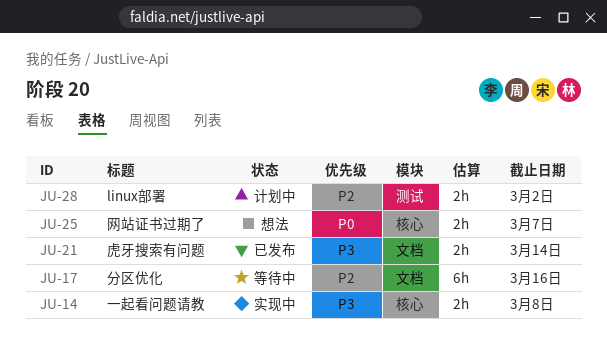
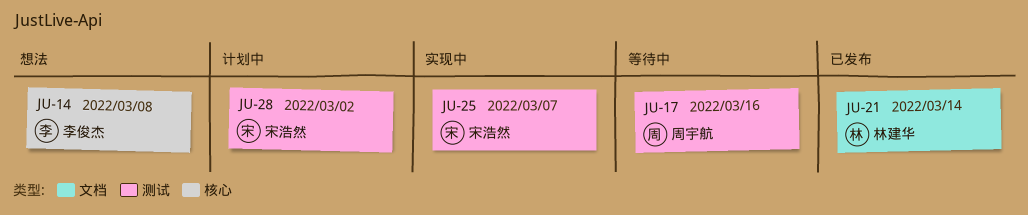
JU-14, status: 实现中 -> 想法
JU-17, label: 文档 -> 测试
JU-25, status: 想法 -> 实现中
JU-25, label: 核心 -> 测试

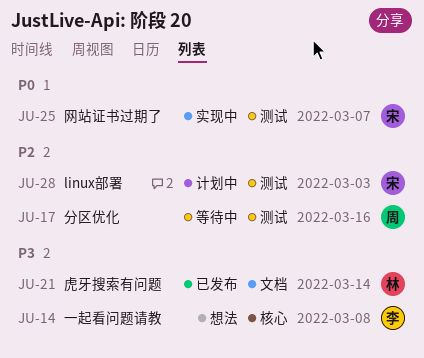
JU-28, due: Mar 2 -> Mar 3

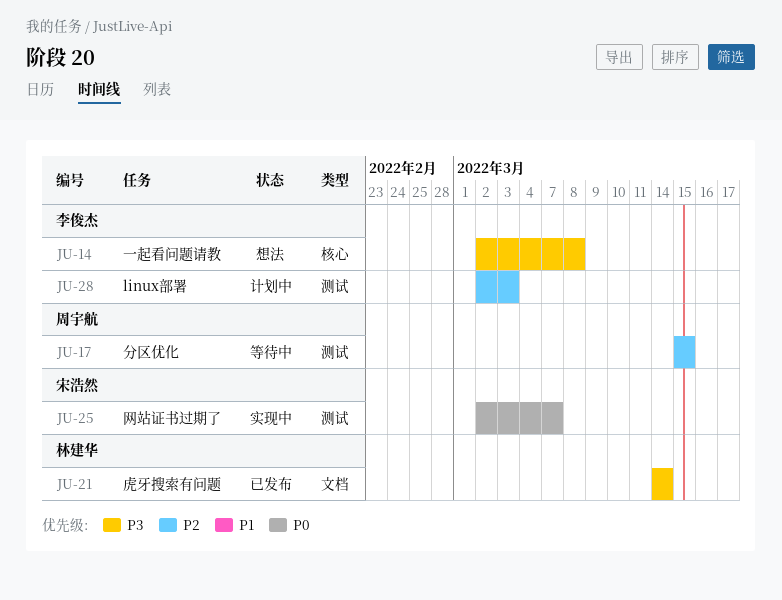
JU-17, due: Mar 16 -> Mar 15
JU-28, owner: 宋浩然 -> 李俊杰

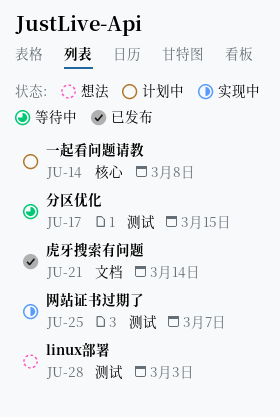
JU-14, status: 想法 -> 计划中
JU-28, status: 计划中 -> 想法

